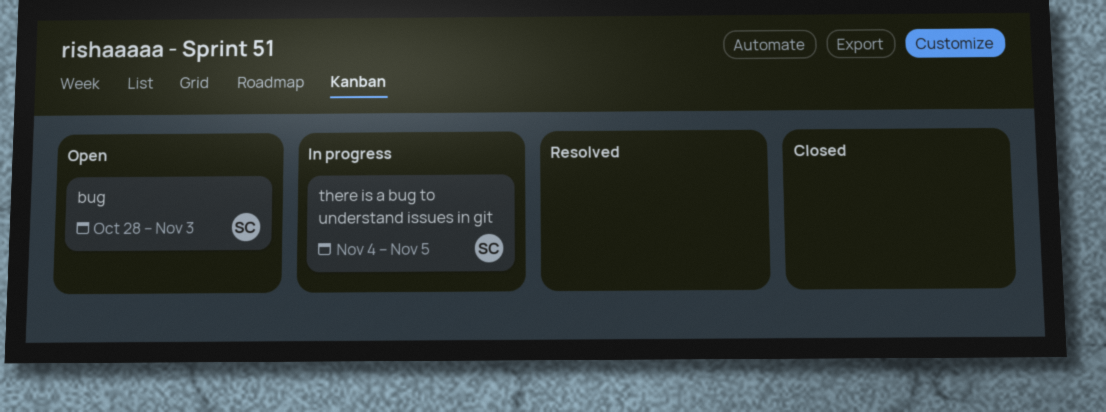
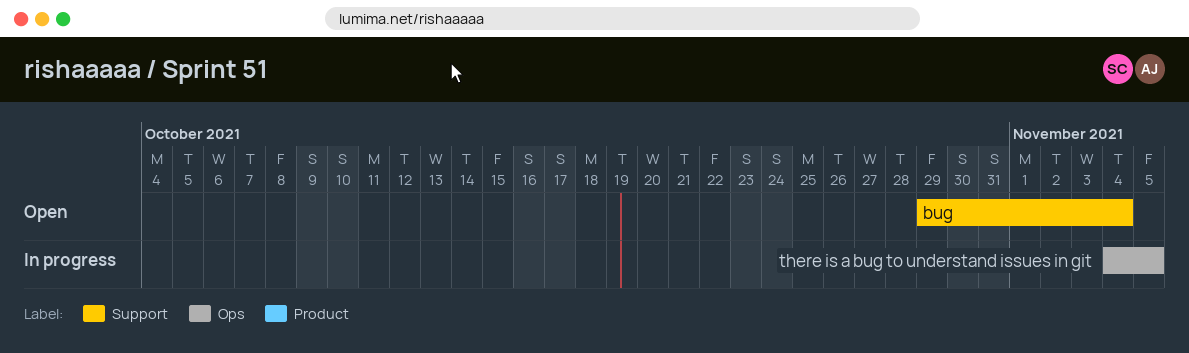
bug, start: Oct 28 -> Oct 29
bug, due: Nov 3 -> Nov 4

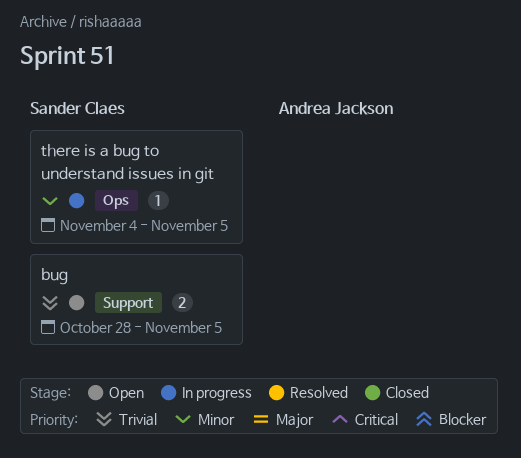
bug, start: Oct 29 -> Oct 28
bug, due: Nov 4 -> Nov 5

